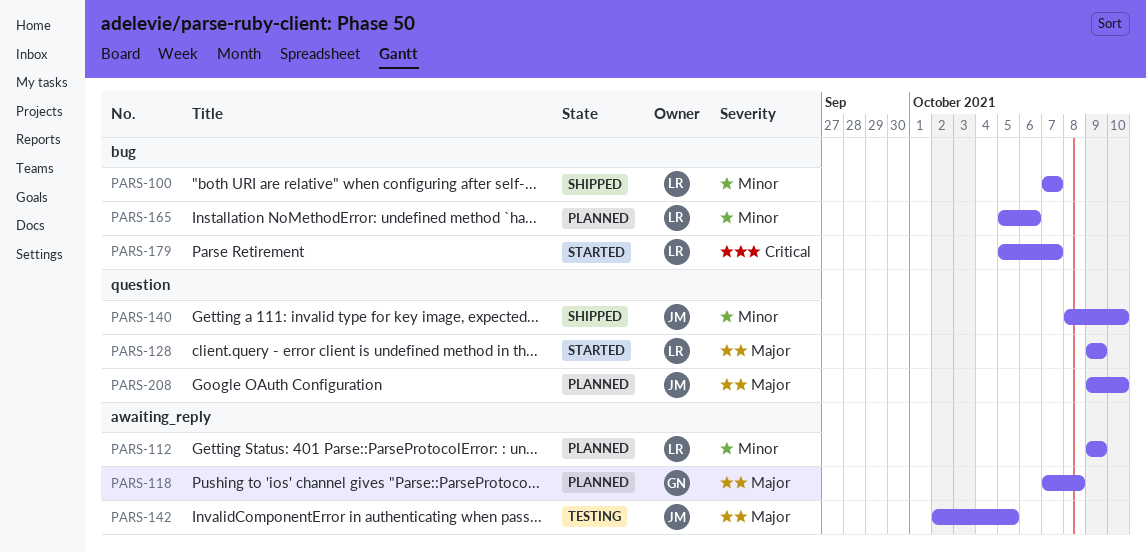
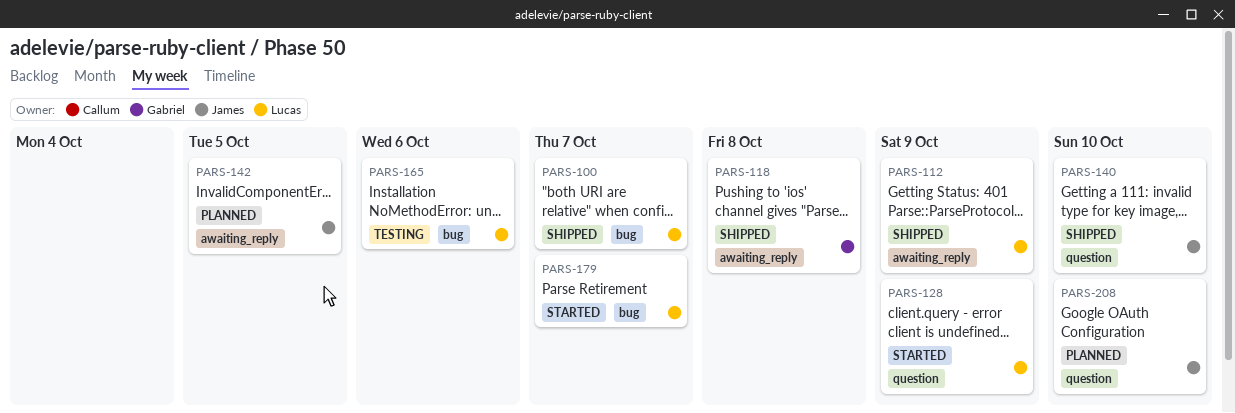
PARS-112, status: Planned -> Shipped
PARS-118, status: Planned -> Shipped
PARS-142, status: Testing -> Planned
PARS-165, status: Planned -> Testing

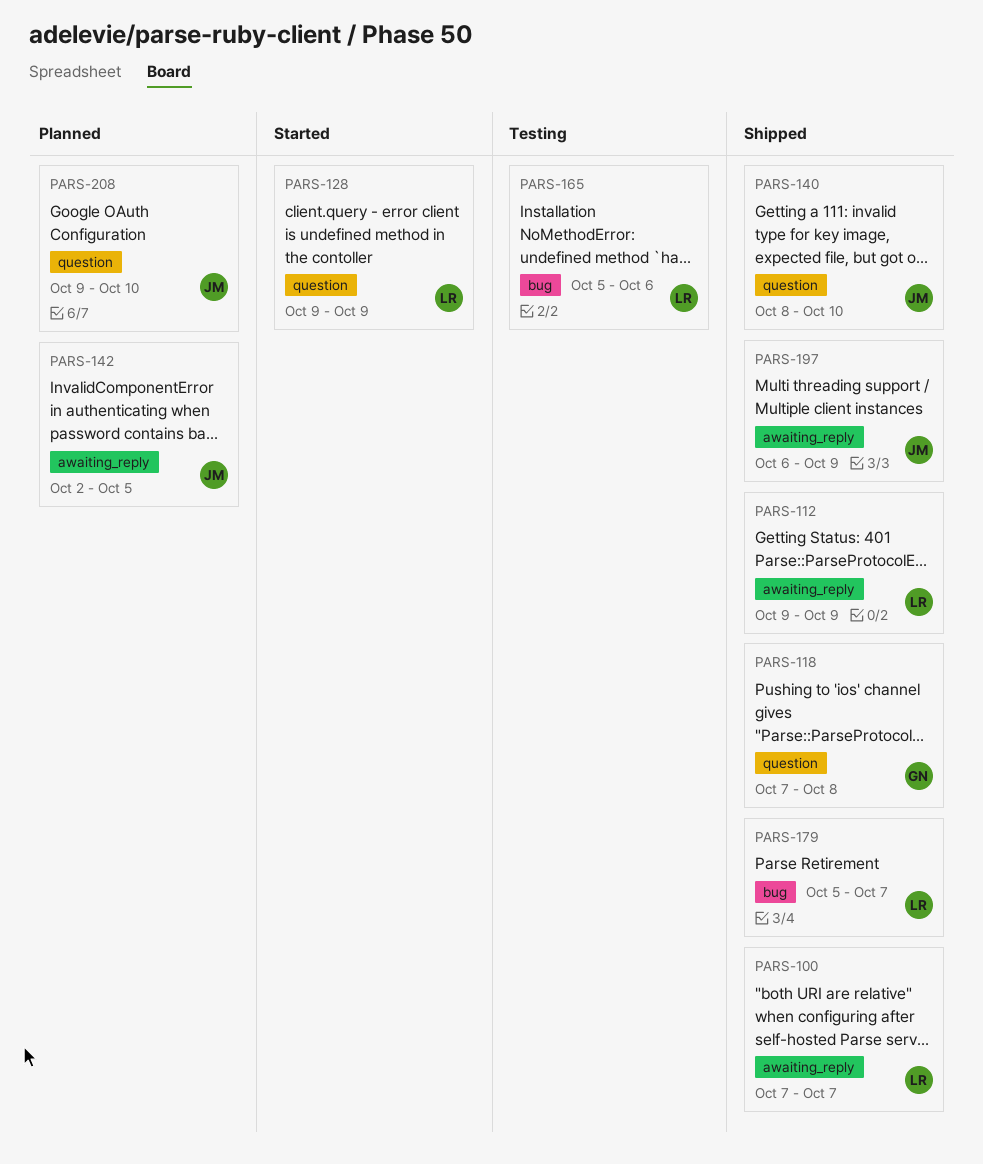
PARS-100, label: bug -> awaiting_reply
PARS-118, label: awaiting_reply -> question
PARS-179, status: Started -> Shipped
PARS-197: none -> present

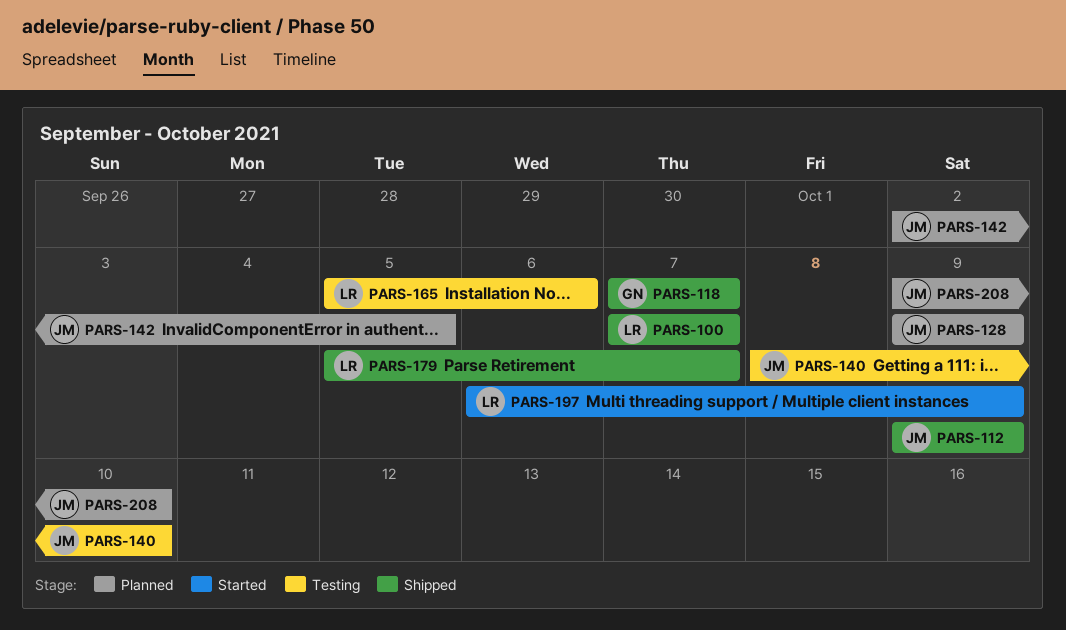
PARS-112, owner: LR -> JM
PARS-118, due: Oct 8 -> Oct 7
PARS-128, status: Started -> Planned
PARS-128, owner: LR -> JM
PARS-140, status: Shipped -> Testing
PARS-197, status: Shipped -> Started
PARS-197, owner: JM -> LR

